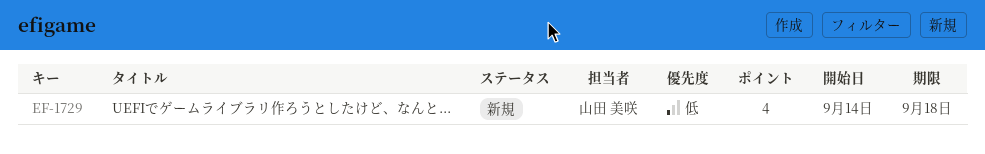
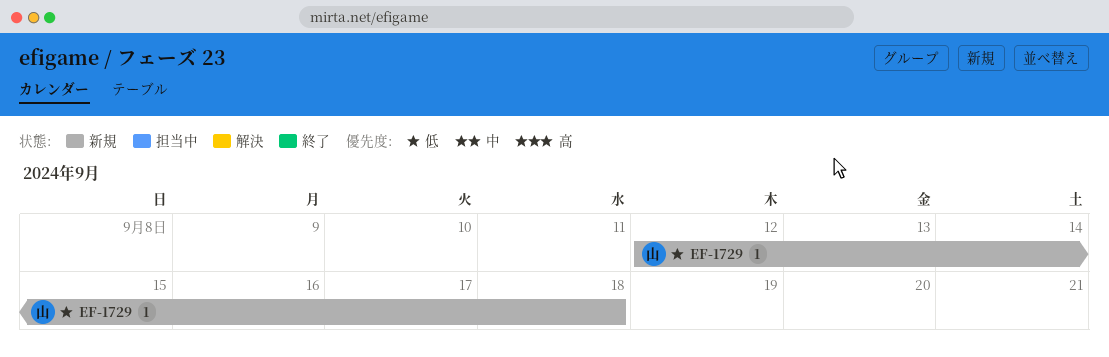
EF-1729, estimate: 4 -> 1
EF-1729, start: Sep 14 -> Sep 12

